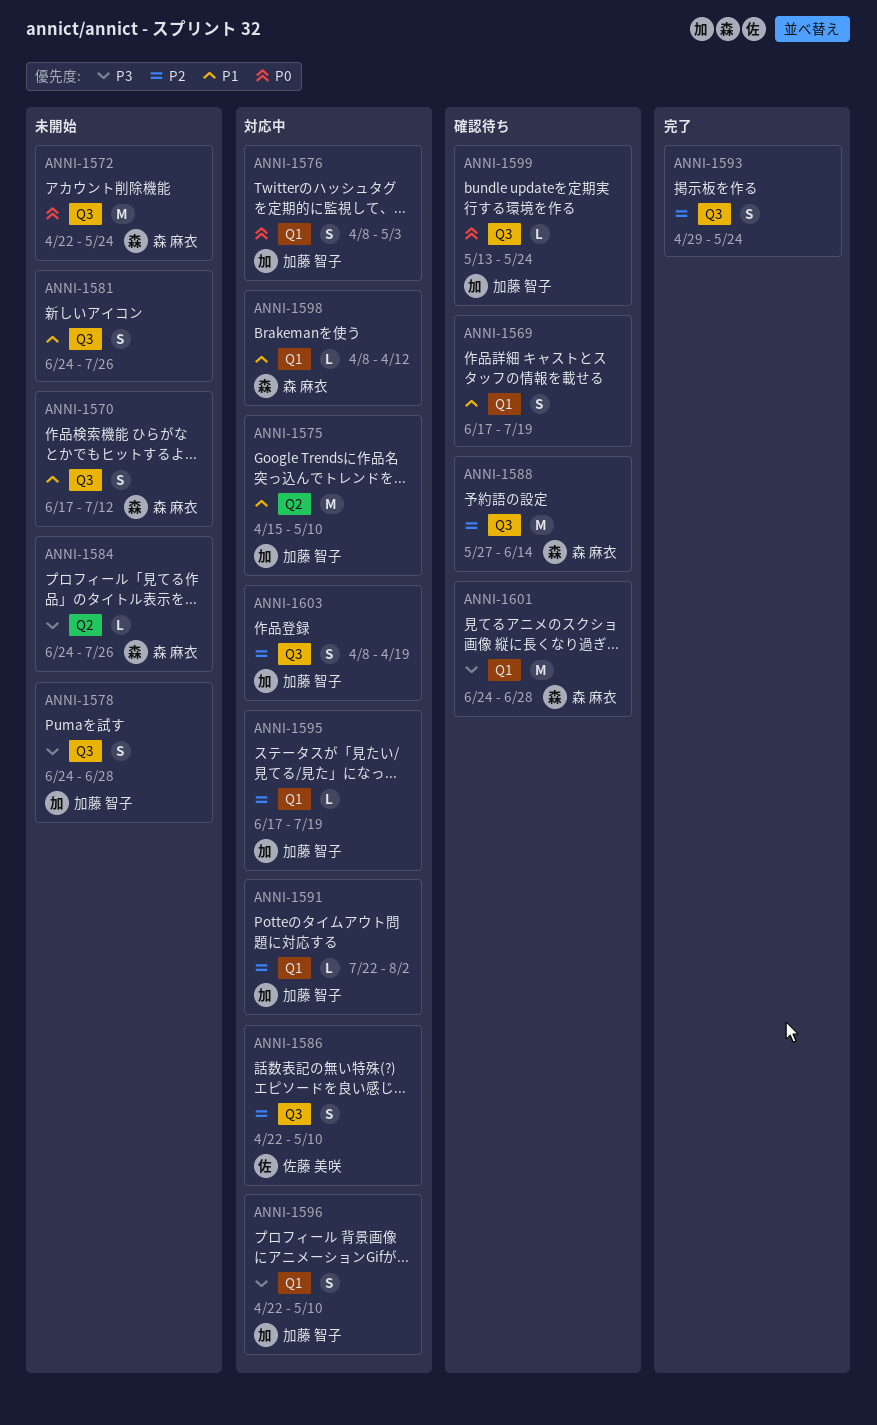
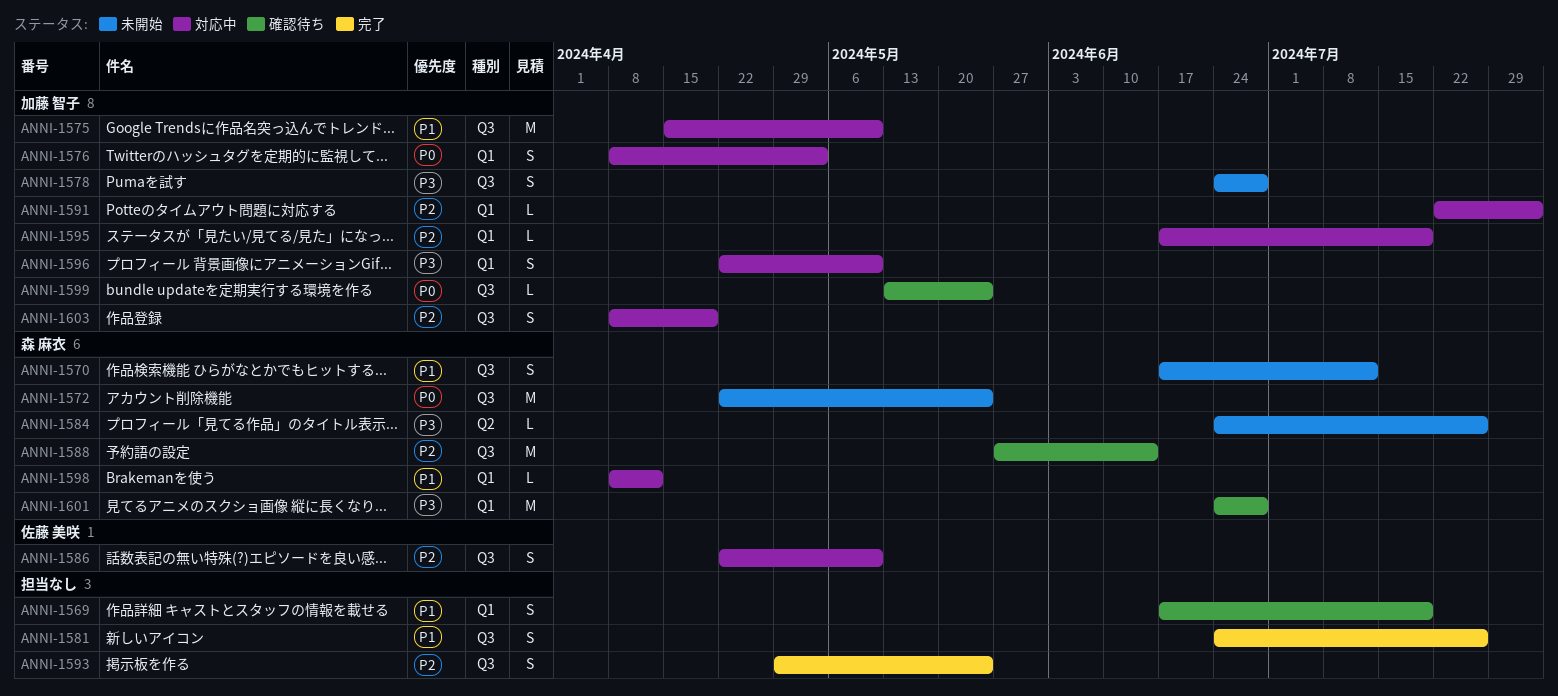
ANNI-1575, label: Q2 -> Q3
ANNI-1581, status: 未開始 -> 完了

